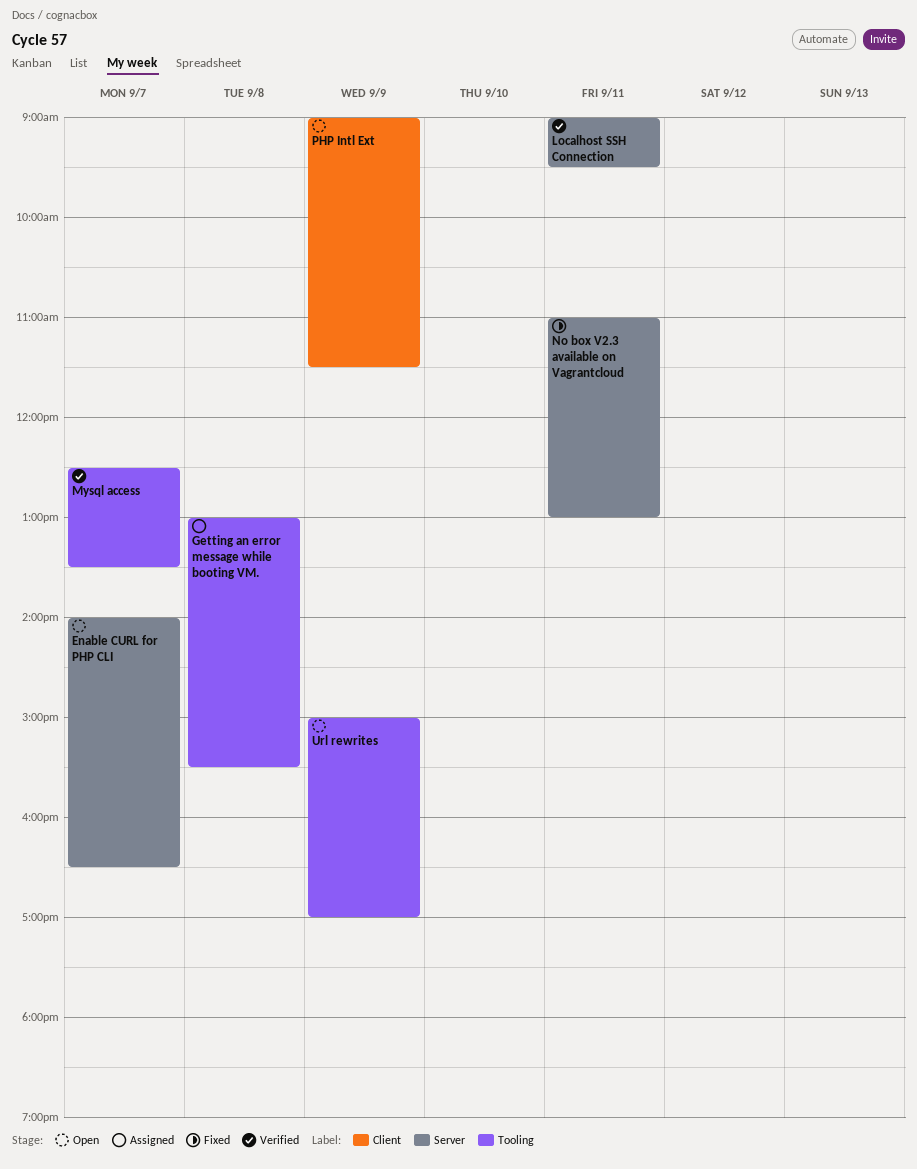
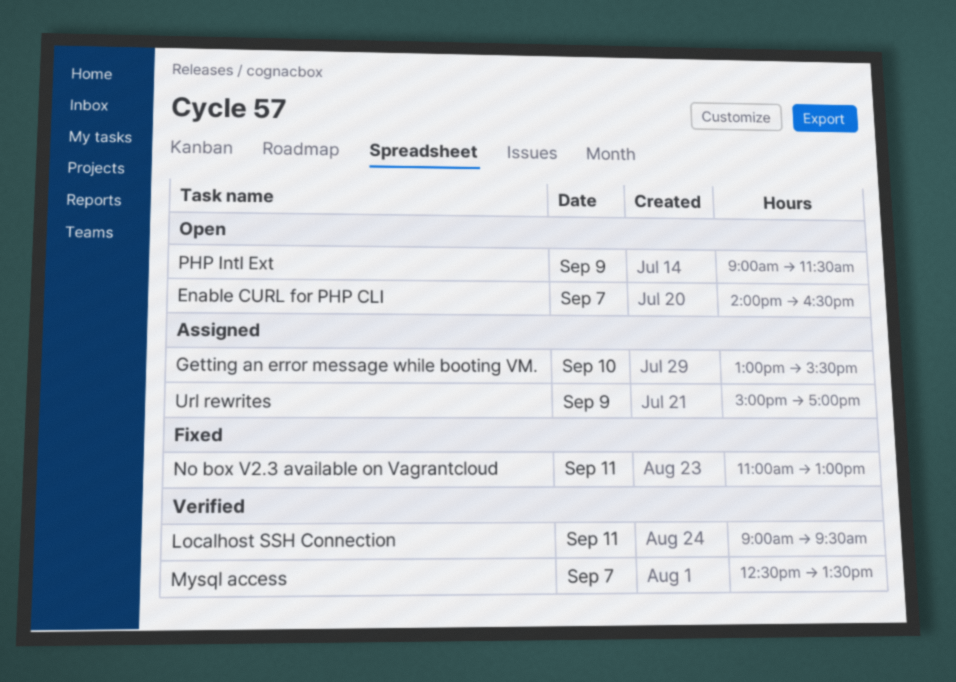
Getting an error message while booting VM., day: Sep 8 -> Sep 10
Url rewrites, status: Open -> Assigned

